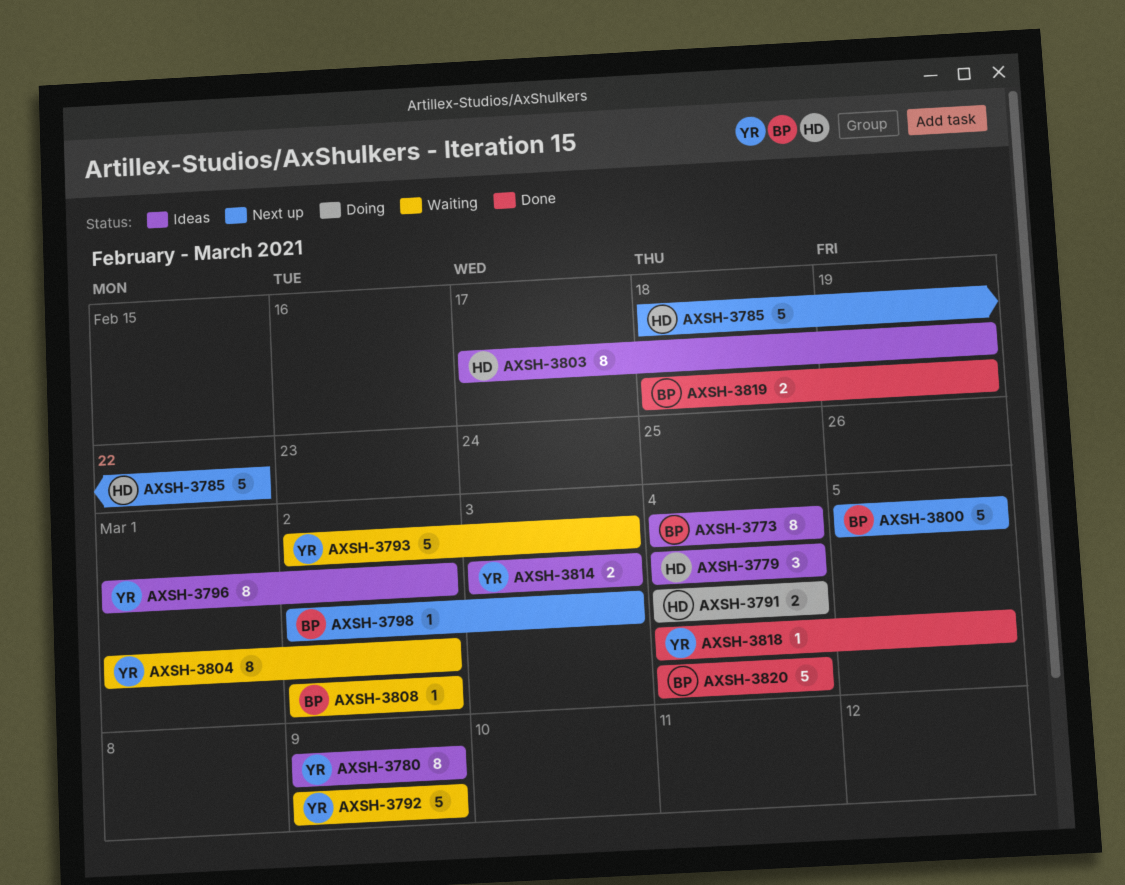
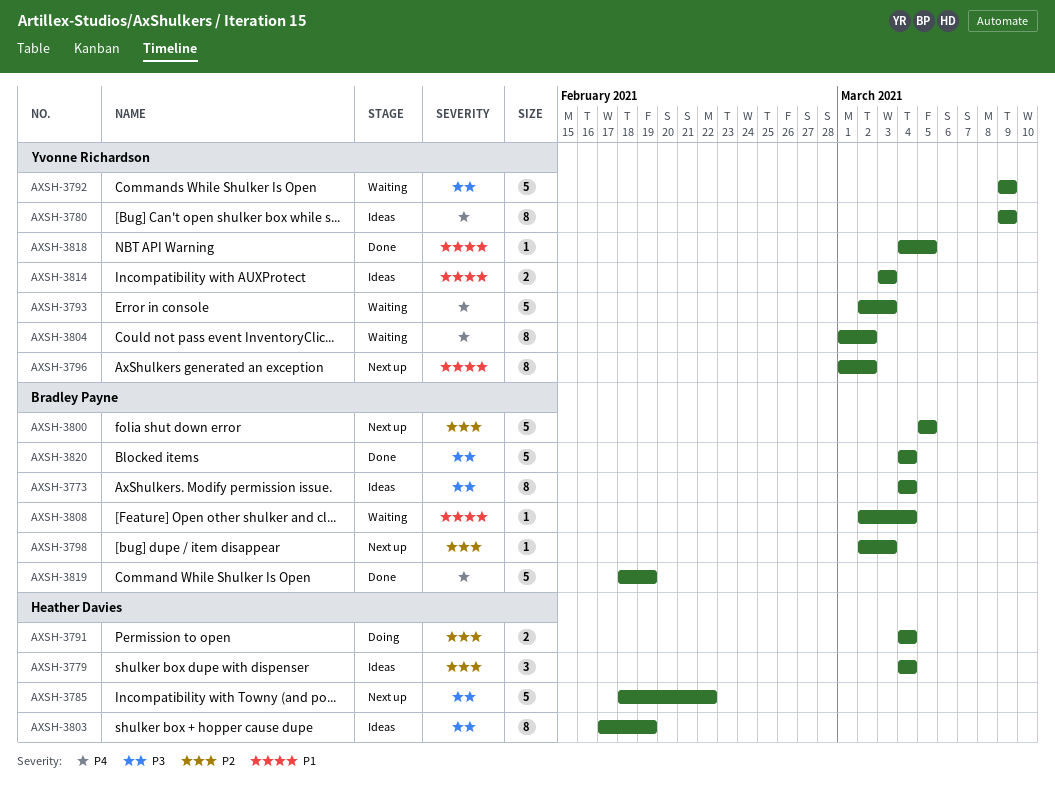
AXSH-3796, status: Ideas -> Next up
AXSH-3808, due: Mar 2 -> Mar 4
AXSH-3819, estimate: 2 -> 5

